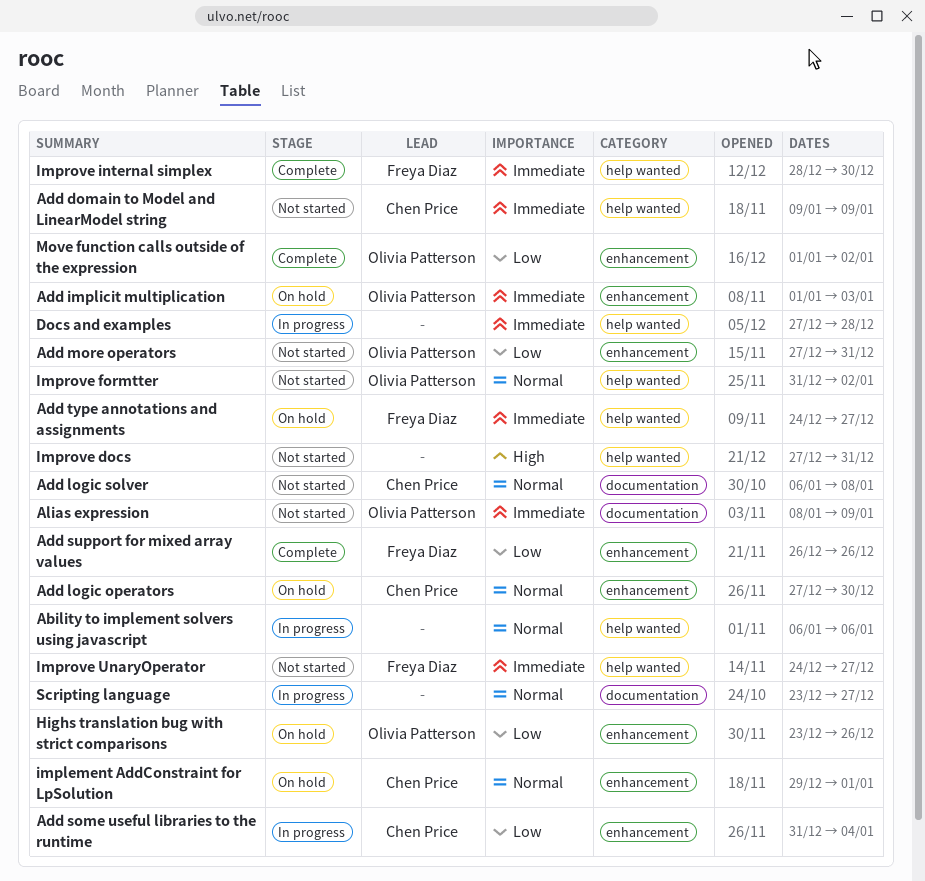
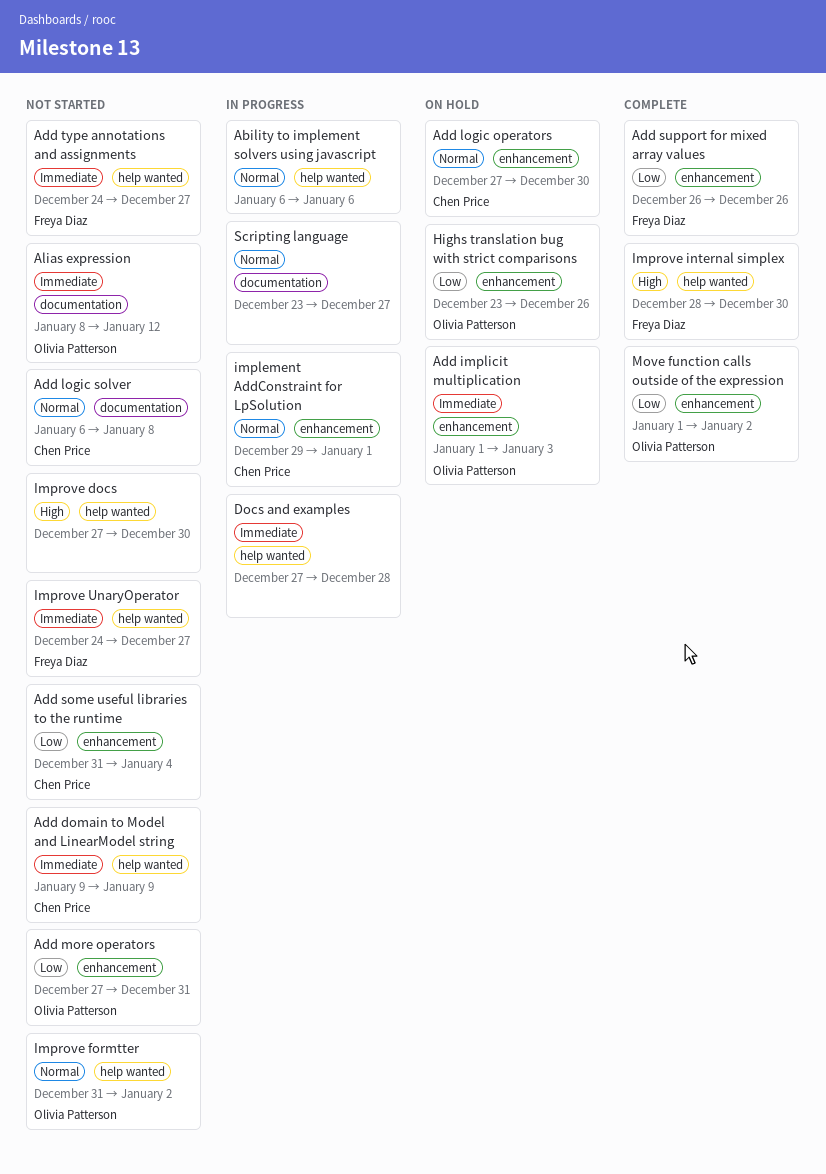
Add some useful libraries to the runtime, status: In progress -> Not started
Add type annotations and assignments, status: On hold -> Not started
Alias expression, due: Jan 9 -> Jan 12
implement AddConstraint for LpSolution, status: On hold -> In progress
Improve docs, due: Dec 31 -> Dec 30
Improve internal simplex, priority: Immediate -> High

